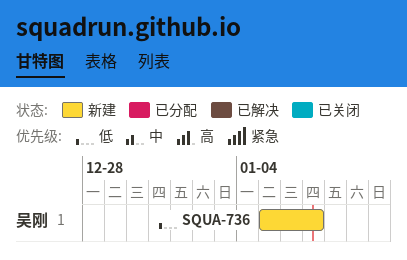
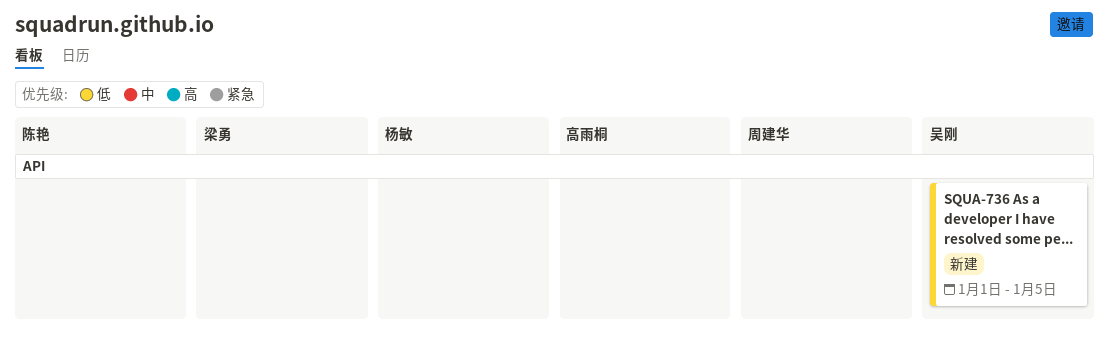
SQUA-736, start: Jan 5 -> Jan 1
SQUA-736, due: Jan 7 -> Jan 5

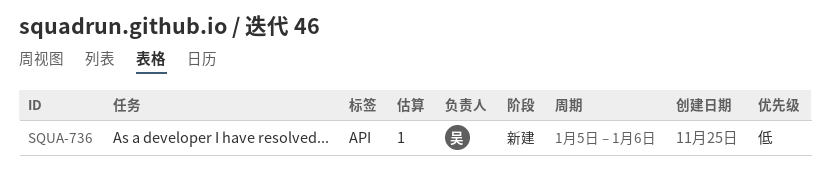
SQUA-736, start: Jan 1 -> Jan 5
SQUA-736, due: Jan 5 -> Jan 6

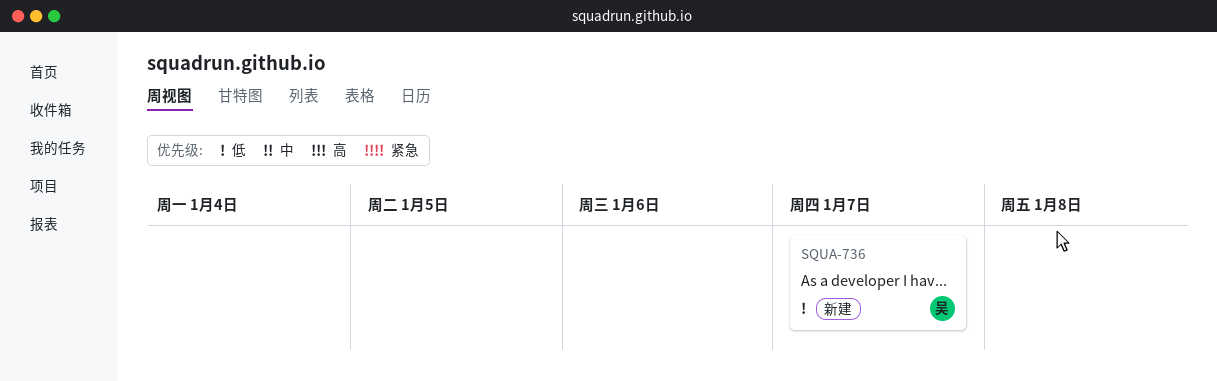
SQUA-736, due: Jan 6 -> Jan 7

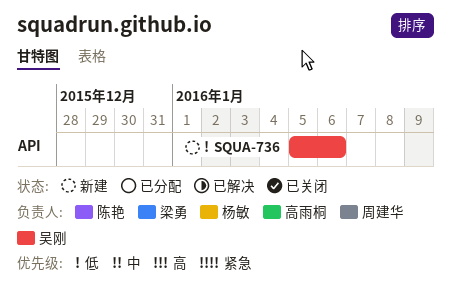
SQUA-736, due: Jan 7 -> Jan 6

